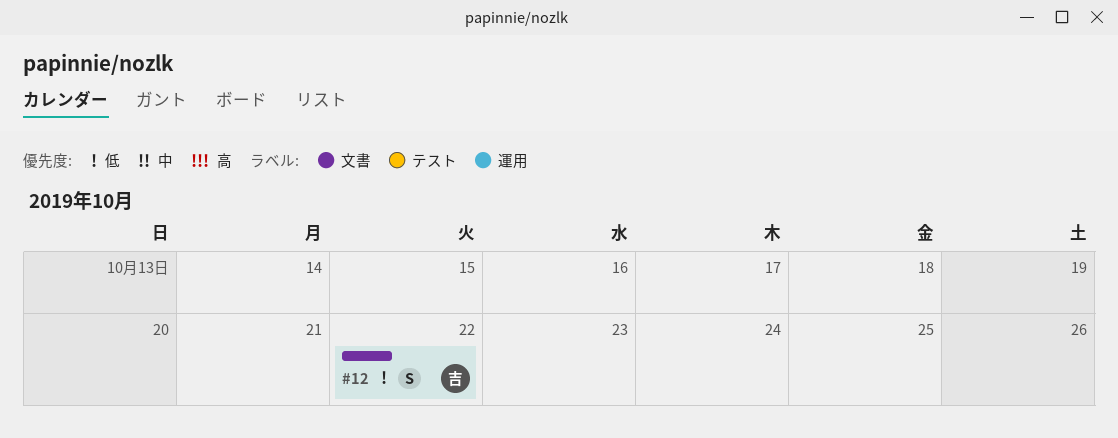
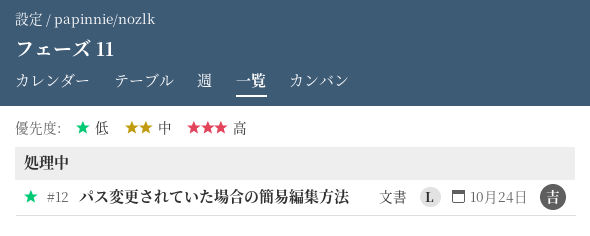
#12, estimate: S -> L
#12, due: Oct 22 -> Oct 24

